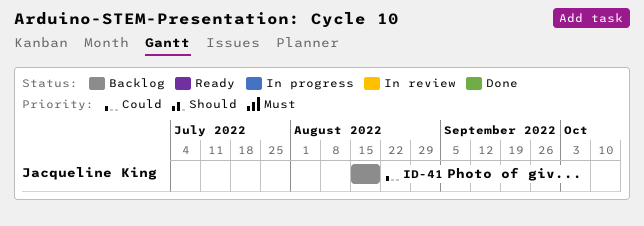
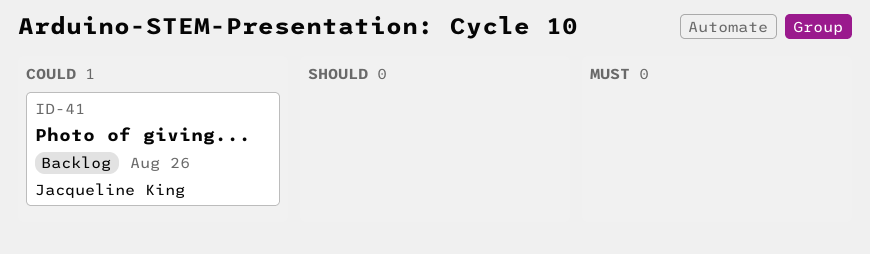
ID-41, due: Aug 19 -> Aug 26

